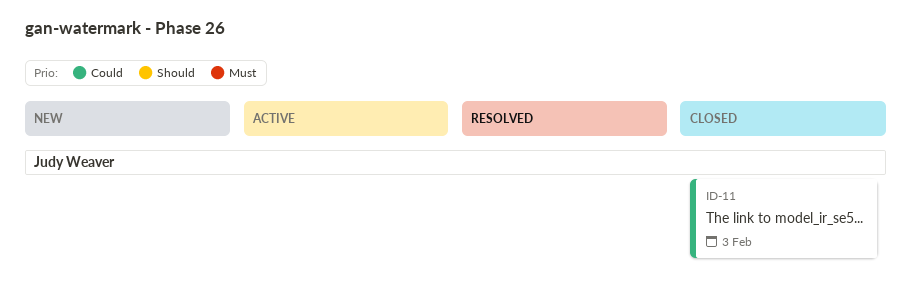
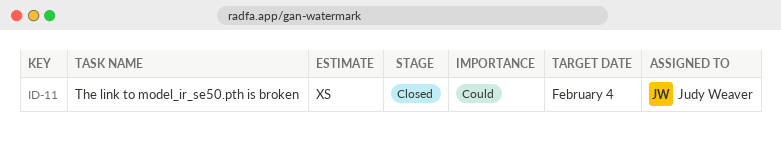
ID-11, due: Feb 3 -> Feb 4

